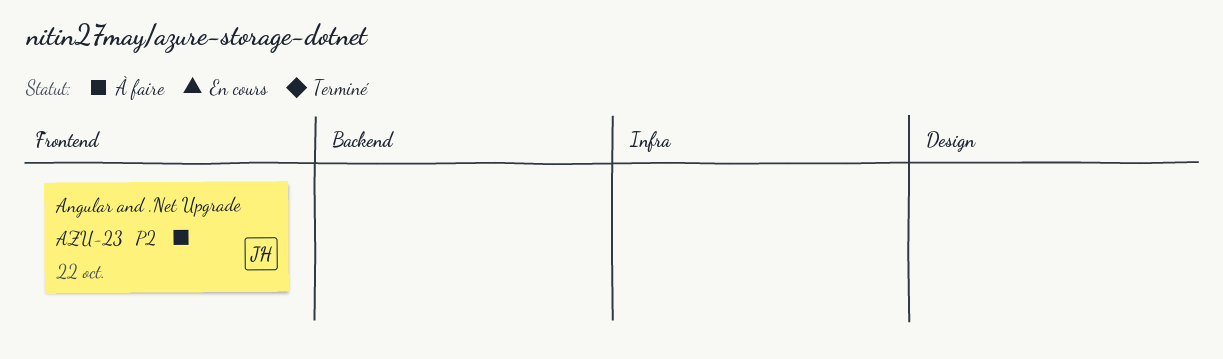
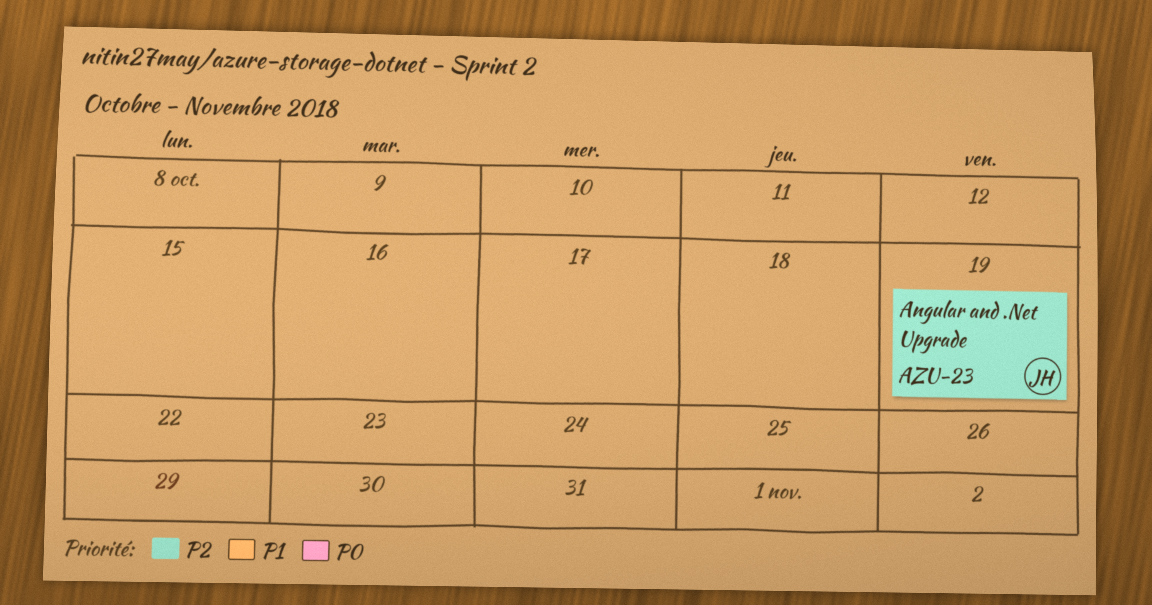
AZU-23, due: Oct 22 -> Oct 19

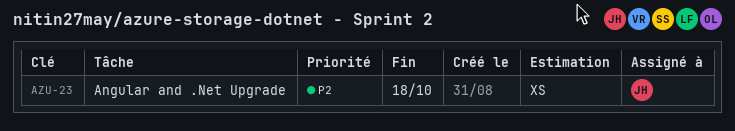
AZU-23, due: Oct 19 -> Oct 18

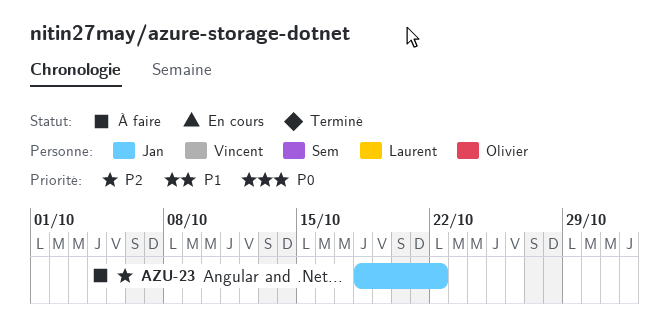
AZU-23, due: Oct 18 -> Oct 22

